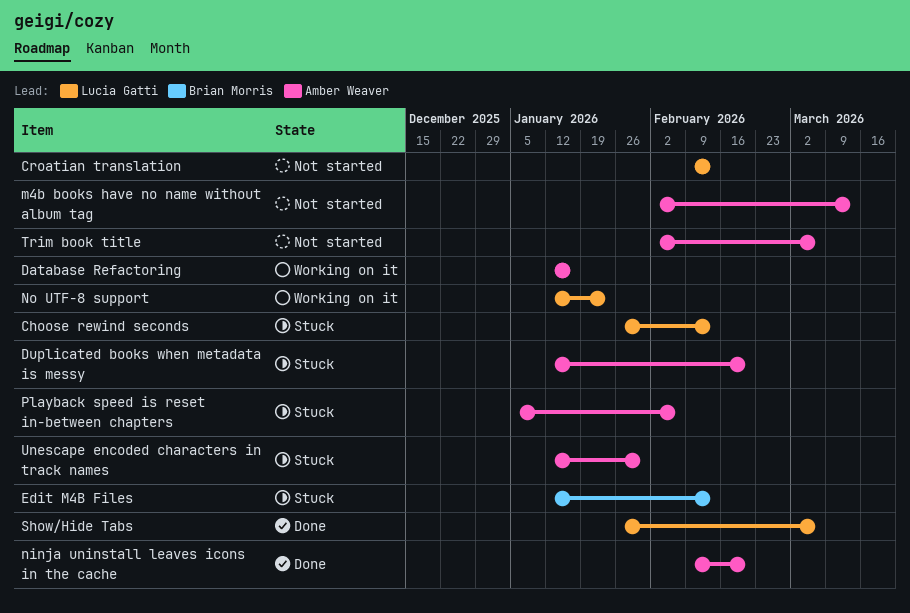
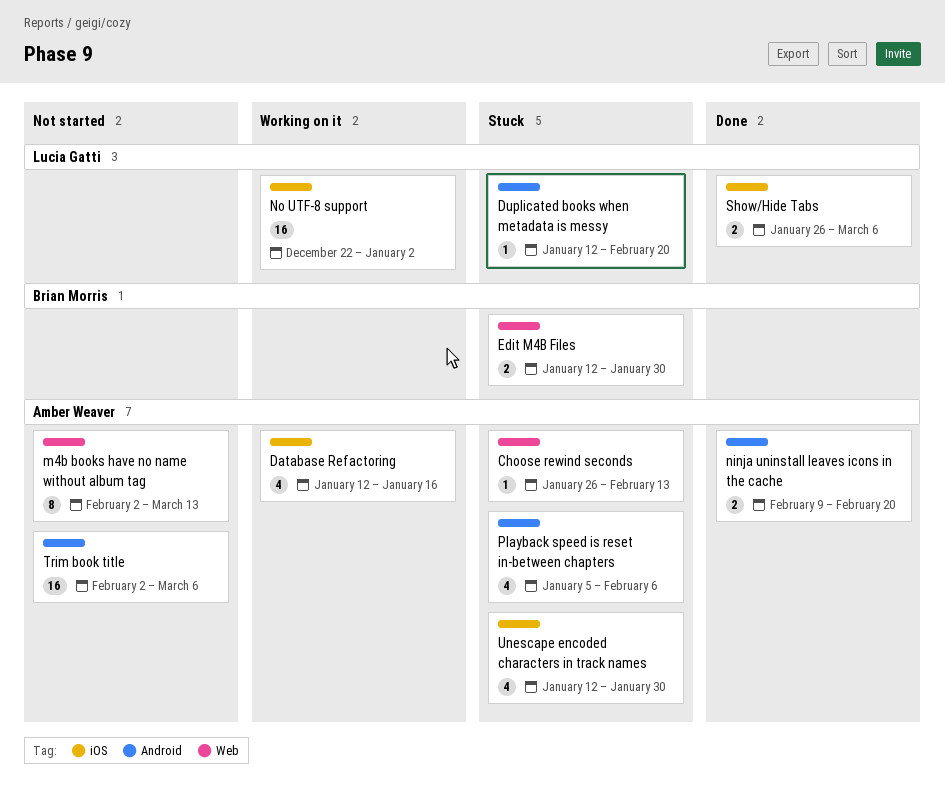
Choose rewind seconds, owner: Lucia Gatti -> Amber Weaver
Croatian translation: present -> none
Duplicated books when metadata is messy, owner: Amber Weaver -> Lucia Gatti
Edit M4B Files, due: Feb 13 -> Jan 30
No UTF-8 support, start: Jan 12 -> Dec 22
No UTF-8 support, due: Jan 23 -> Jan 2

